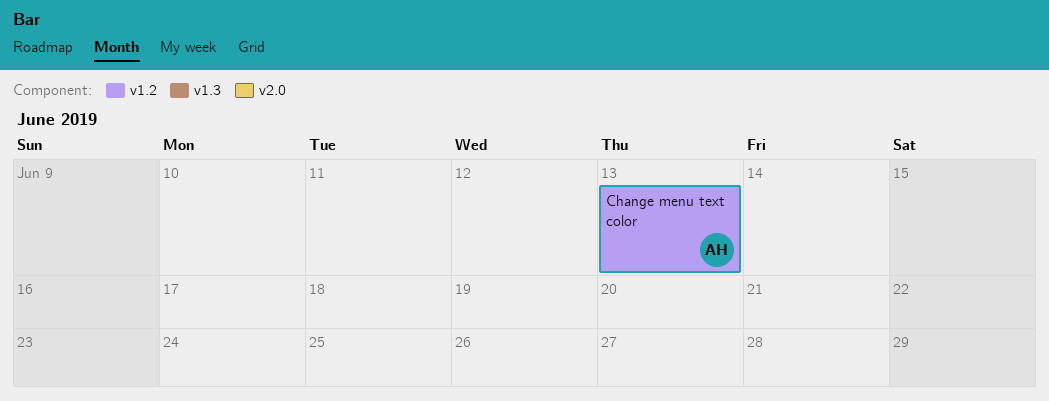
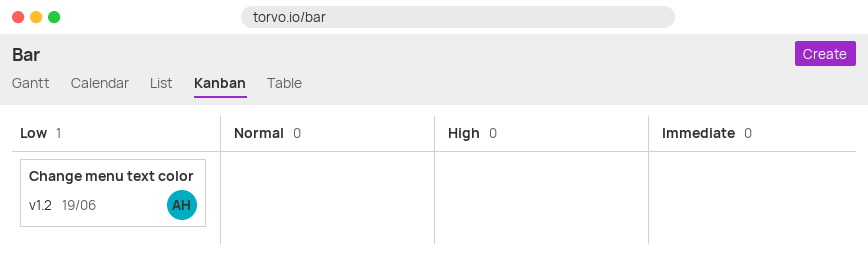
Change menu text color, due: Jun 13 -> Jun 19

